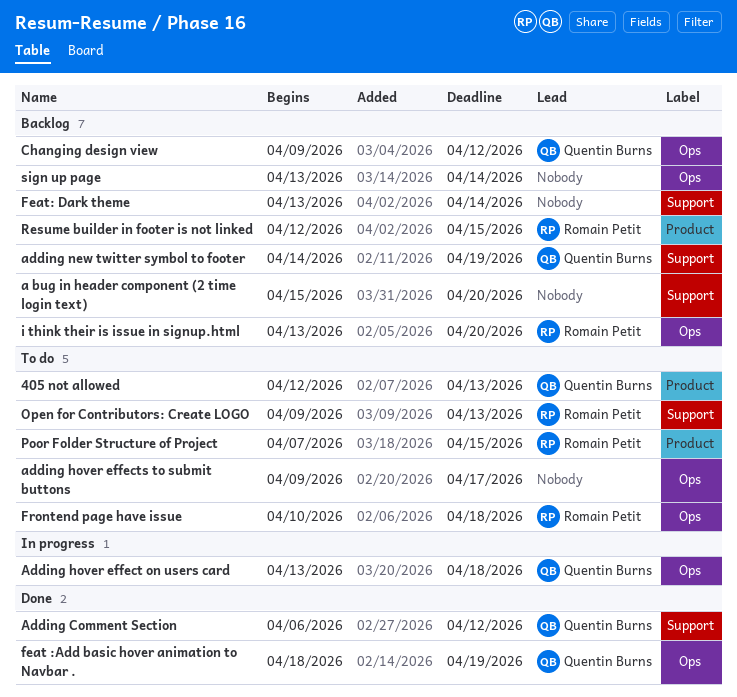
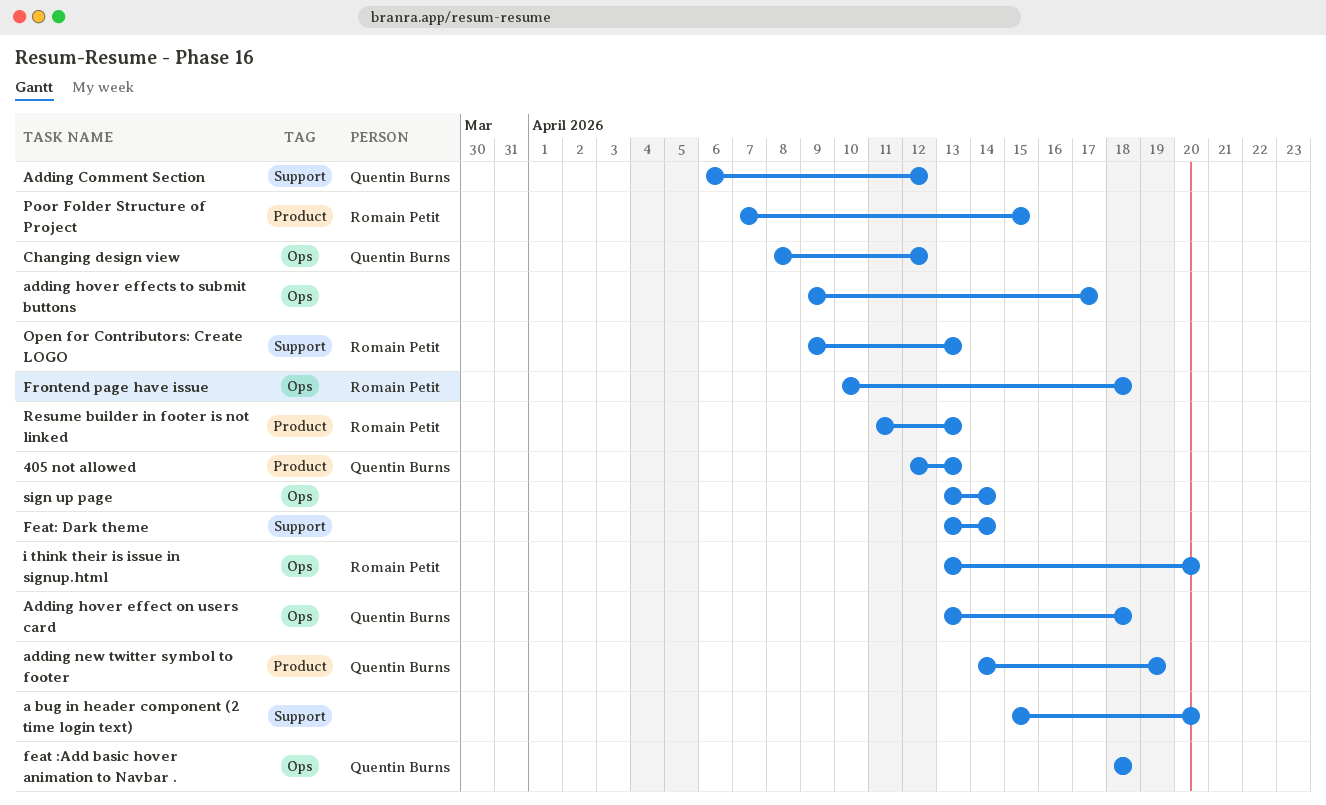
adding new twitter symbol to footer, label: Support -> Product
Changing design view, start: Apr 9 -> Apr 8
feat :Add basic hover animation to Navbar ., due: Apr 19 -> Apr 18
Resume builder in footer is not linked, start: Apr 12 -> Apr 11
Resume builder in footer is not linked, due: Apr 15 -> Apr 13

